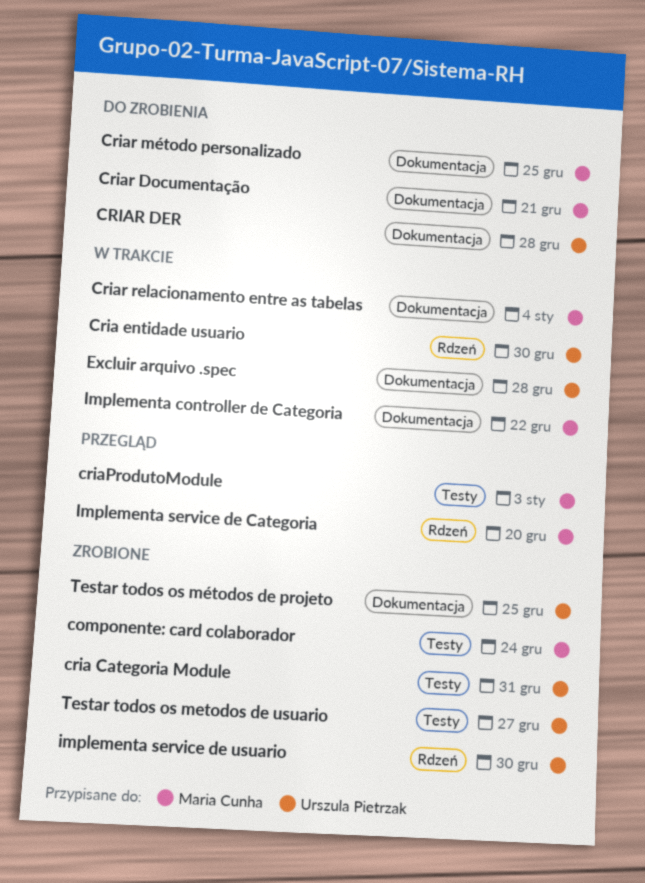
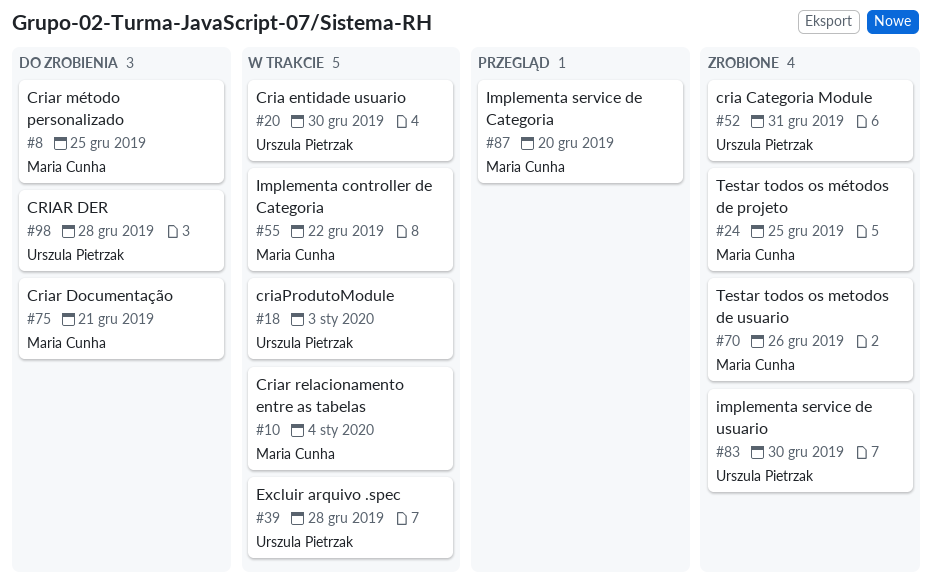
componente: card colaborador: present -> none
criaProdutoModule, status: Przegląd -> W trakcie
criaProdutoModule, owner: Maria Cunha -> Urszula Pietrzak
Testar todos os metodos de usuario, owner: Urszula Pietrzak -> Maria Cunha
Testar todos os metodos de usuario, due: Dec 27 -> Dec 26
Testar todos os métodos de projeto, owner: Urszula Pietrzak -> Maria Cunha

